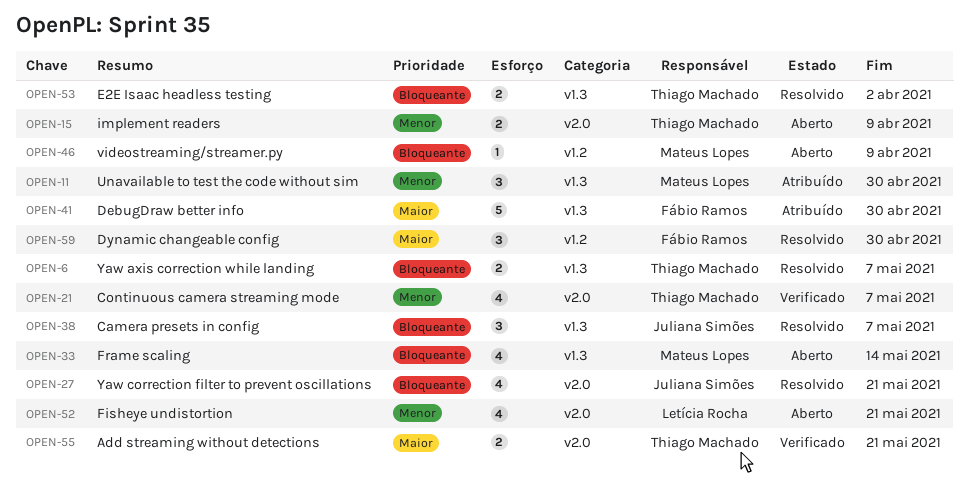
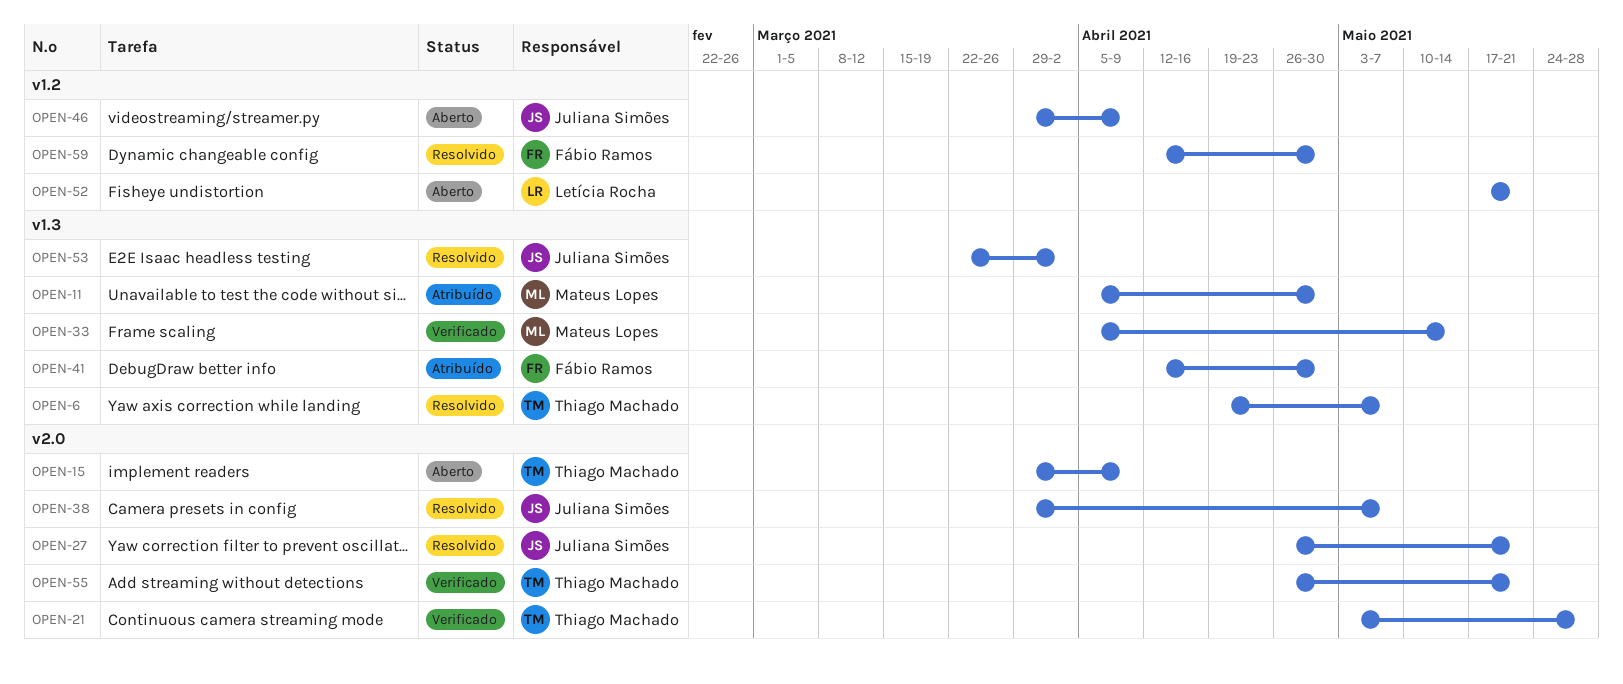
OPEN-21, due: May 7 -> May 28
OPEN-33, status: Aberto -> Verificado
OPEN-38, label: v1.3 -> v2.0
OPEN-46, owner: Mateus Lopes -> Juliana Simões
OPEN-52, label: v2.0 -> v1.2
OPEN-53, owner: Thiago Machado -> Juliana Simões

